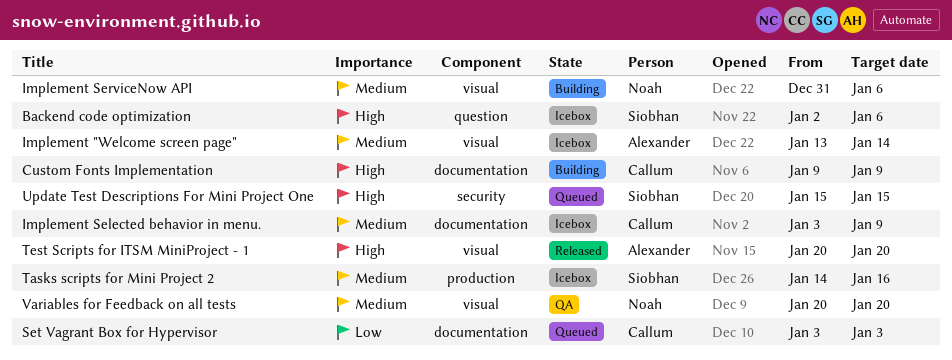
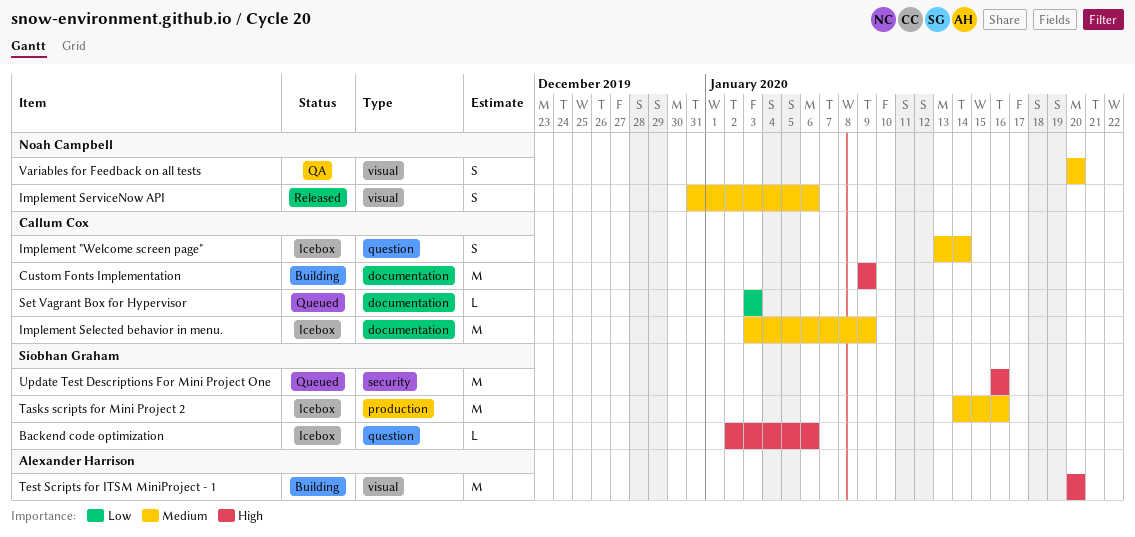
Implement "Welcome screen page", owner: Alexander Harrison -> Callum Cox
Implement "Welcome screen page", label: visual -> question
Implement ServiceNow API, status: Building -> Released
Test Scripts for ITSM MiniProject - 1, status: Released -> Building
Update Test Descriptions For Mini Project One, start: Jan 15 -> Jan 16
Update Test Descriptions For Mini Project One, due: Jan 15 -> Jan 16

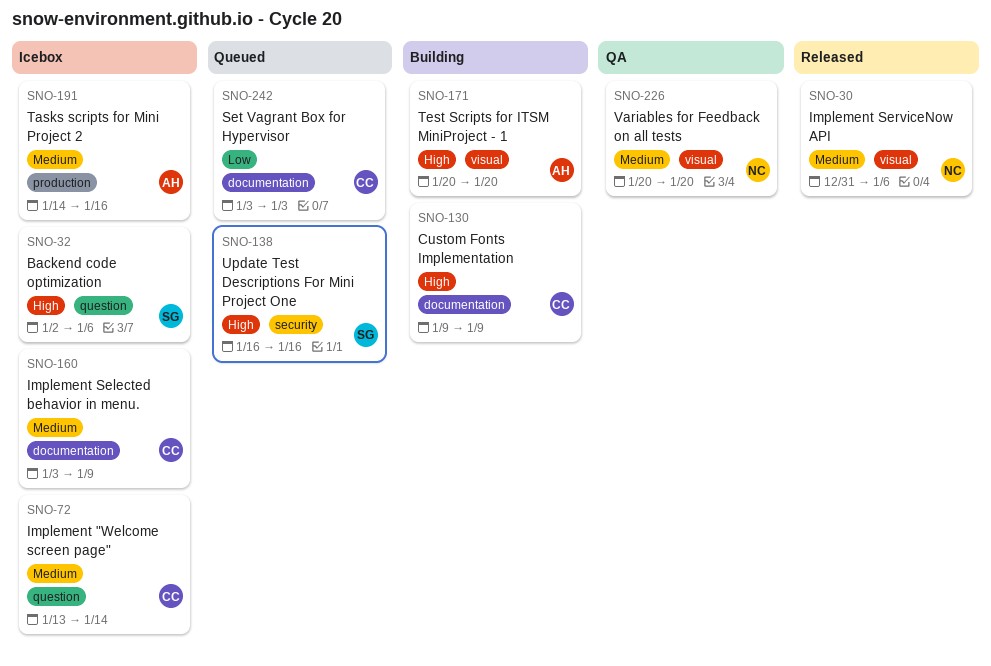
Tasks scripts for Mini Project 2, owner: Siobhan Graham -> Alexander Harrison

